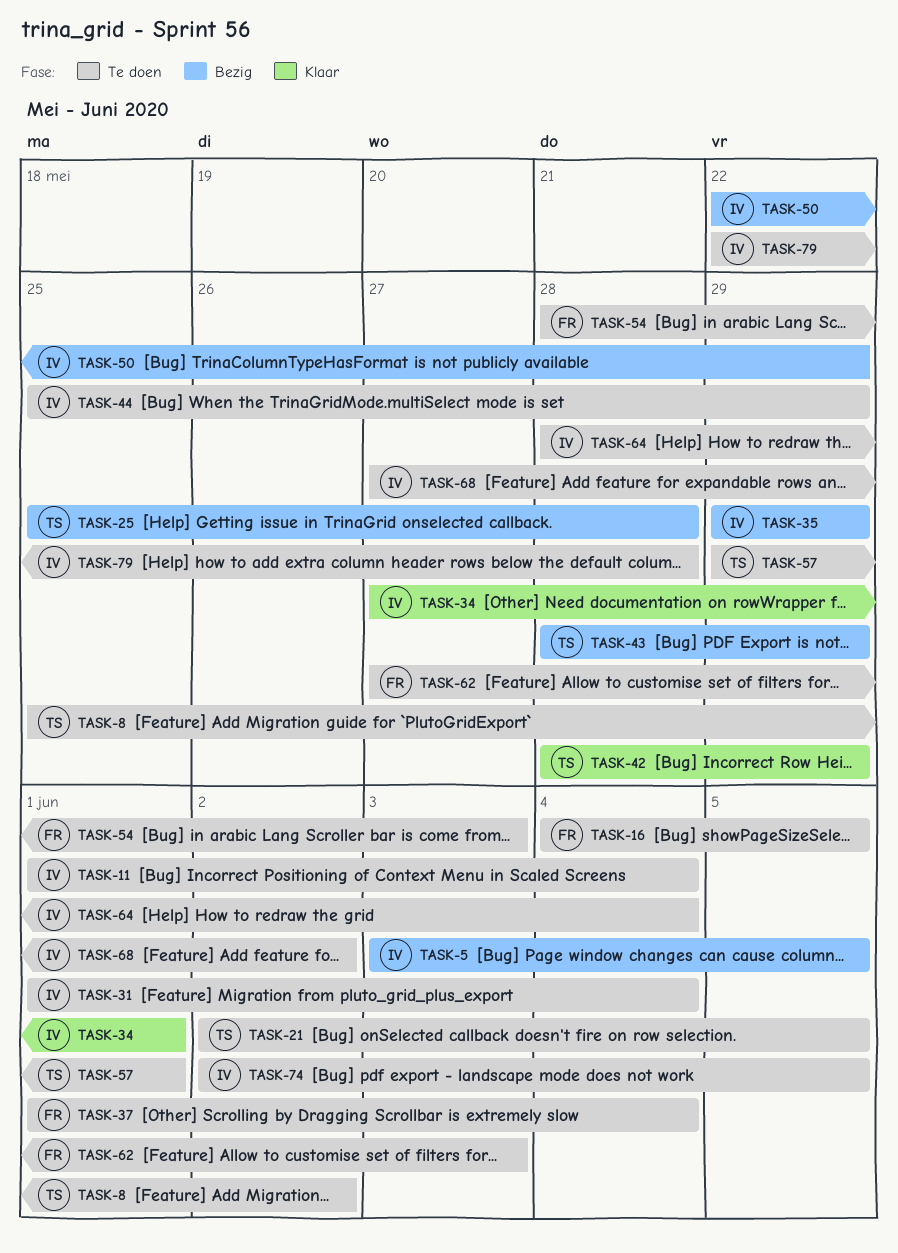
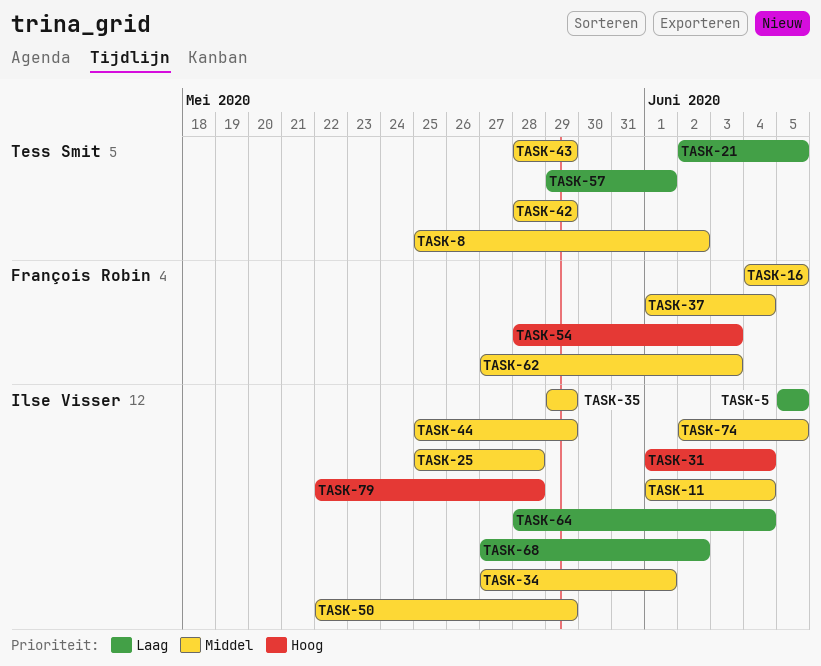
TASK-5, start: Jun 3 -> Jun 5
TASK-25, owner: Tess Smit -> Ilse Visser

